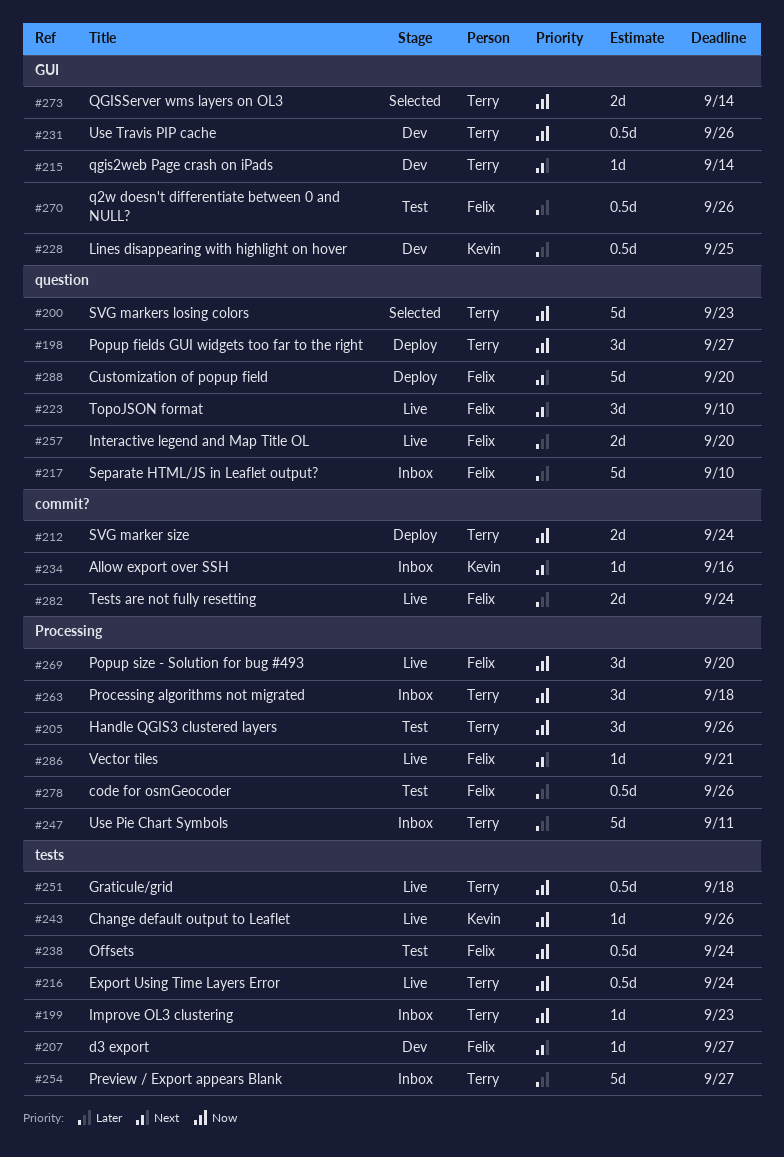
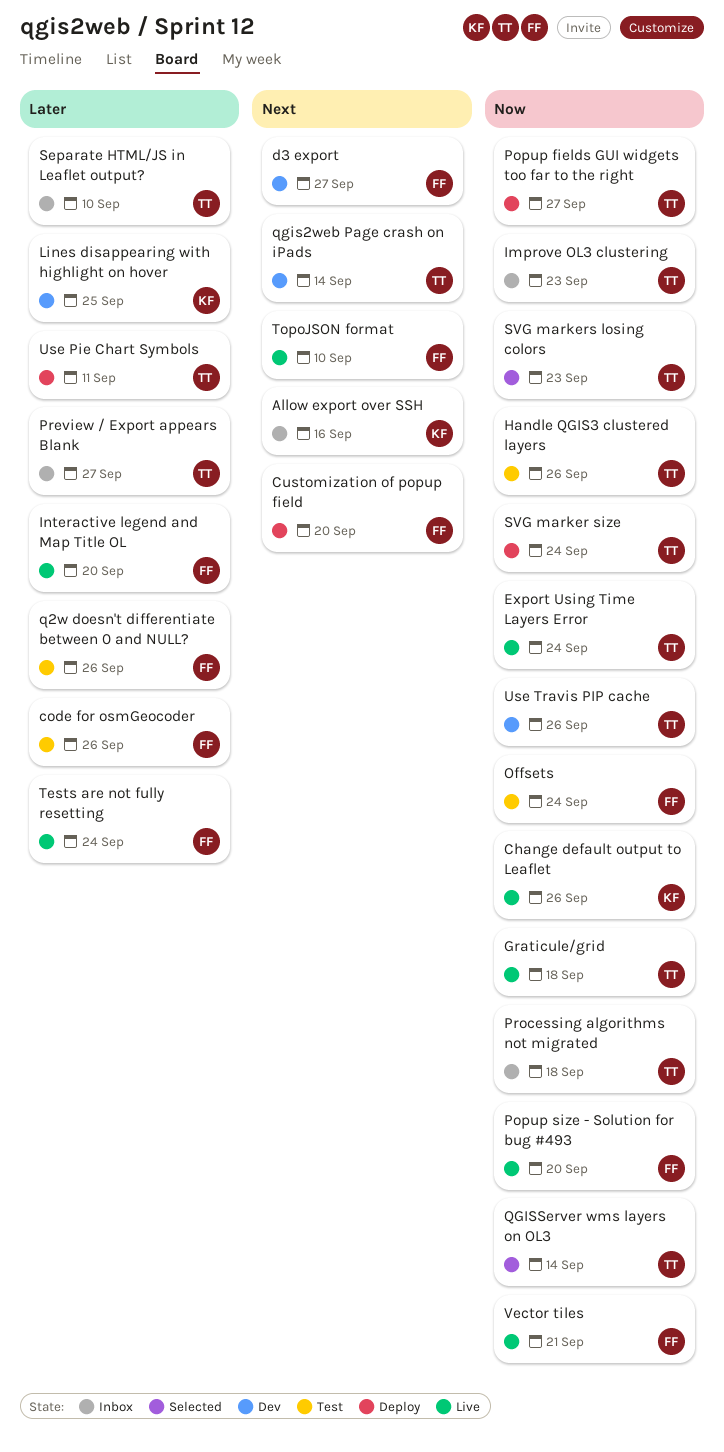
Separate HTML/JS in Leaflet output?, owner: Felix -> Terry
Use Pie Chart Symbols, status: Inbox -> Deploy
Vector tiles, priority: Next -> Now

